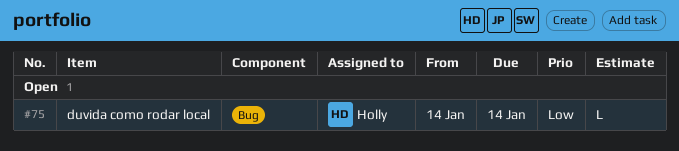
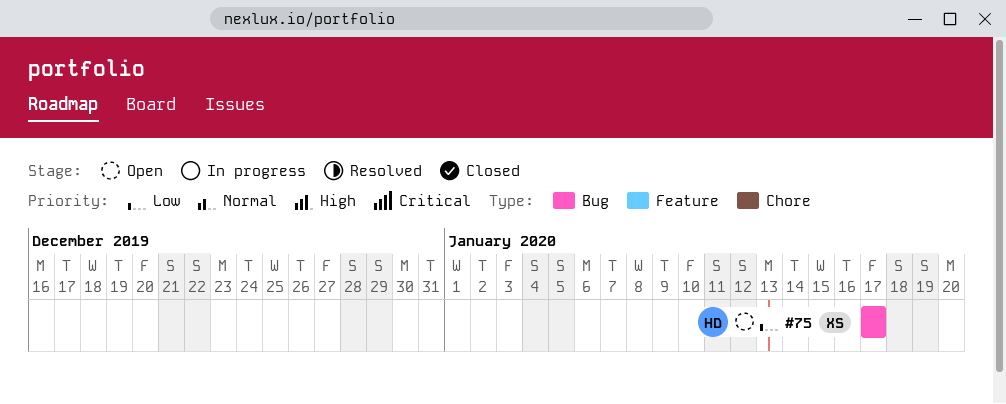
#75, estimate: L -> XS
#75, start: Jan 14 -> Jan 17
#75, due: Jan 14 -> Jan 17

